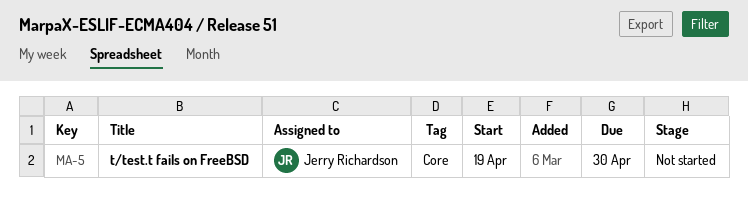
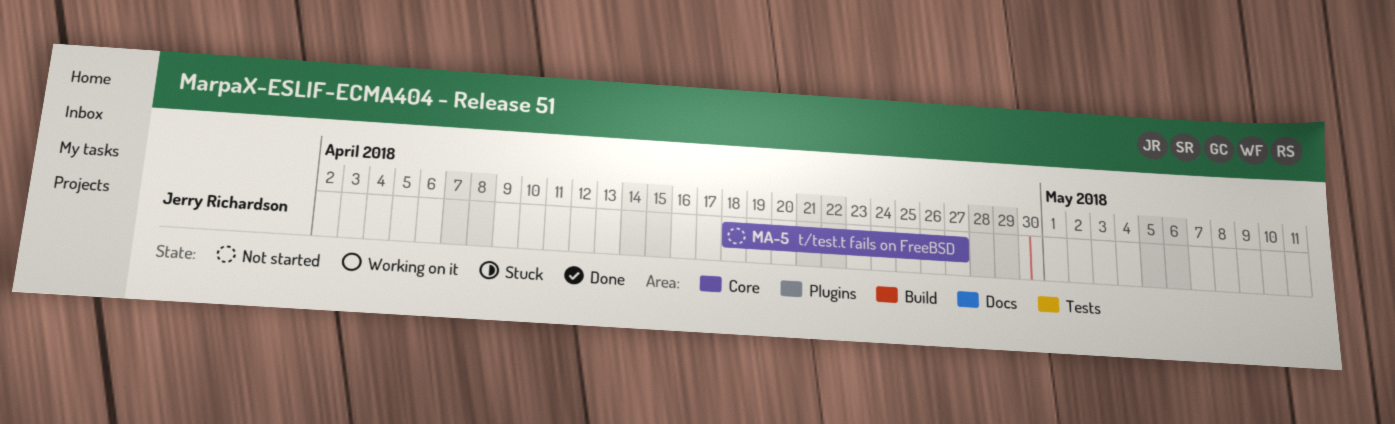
MA-5, start: Apr 19 -> Apr 18
MA-5, due: Apr 30 -> Apr 27

